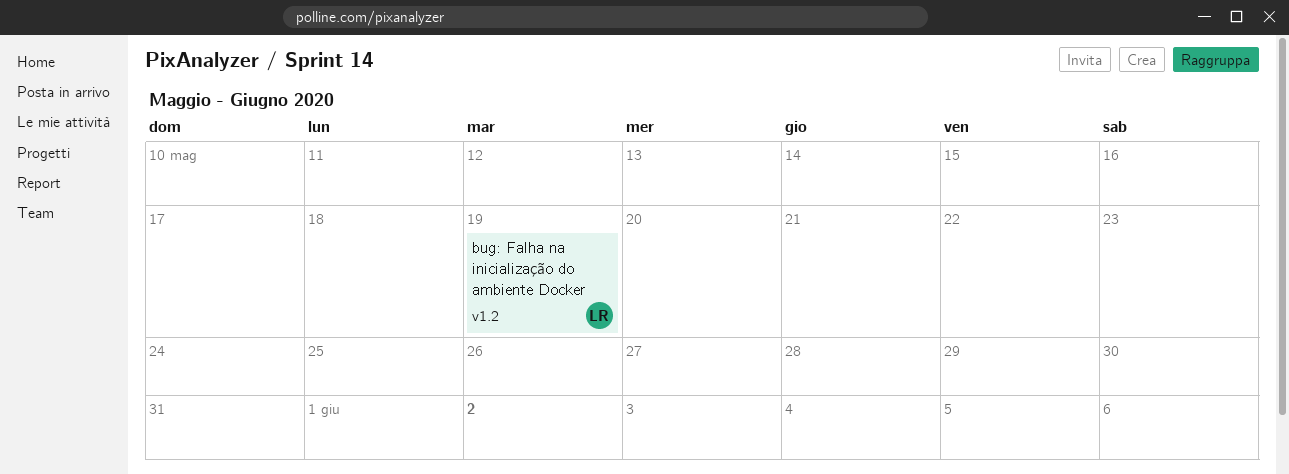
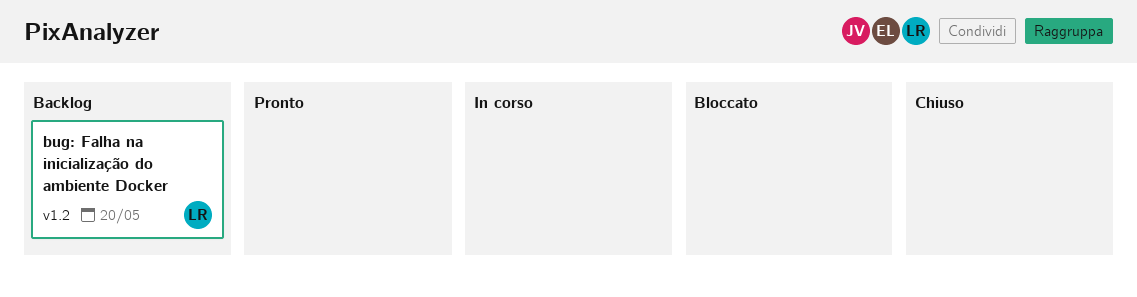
bug: Falha na inicialização do ambiente Docker, due: May 19 -> May 20

